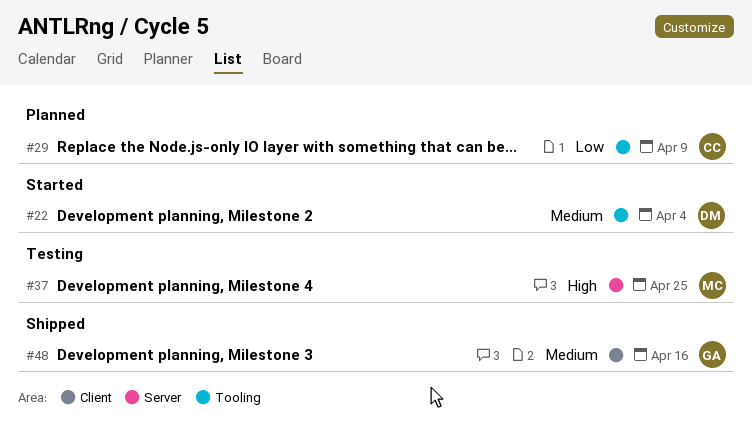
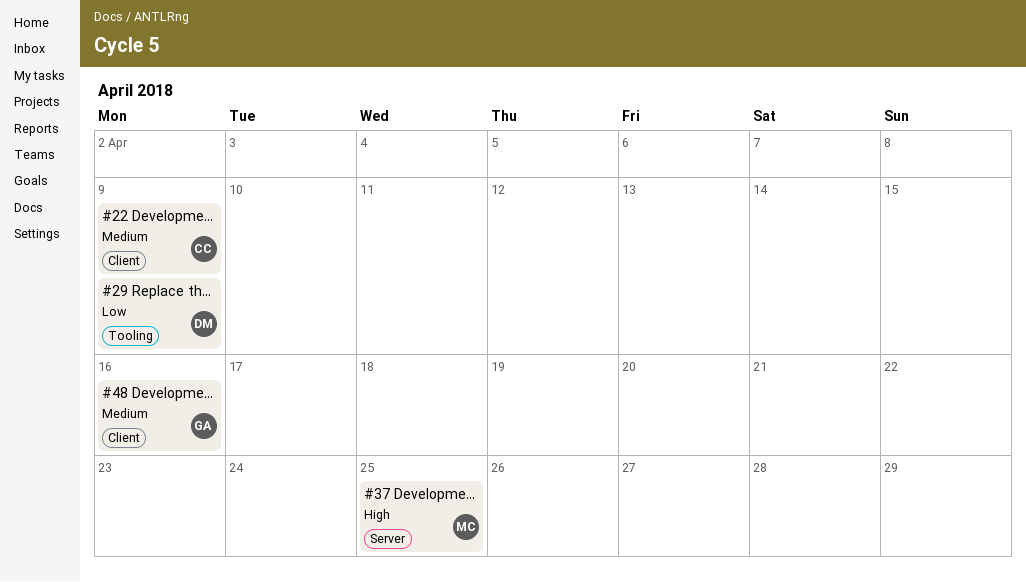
#22, owner: DM -> CC
#22, label: Tooling -> Client
#22, due: Apr 4 -> Apr 9
#29, owner: CC -> DM

